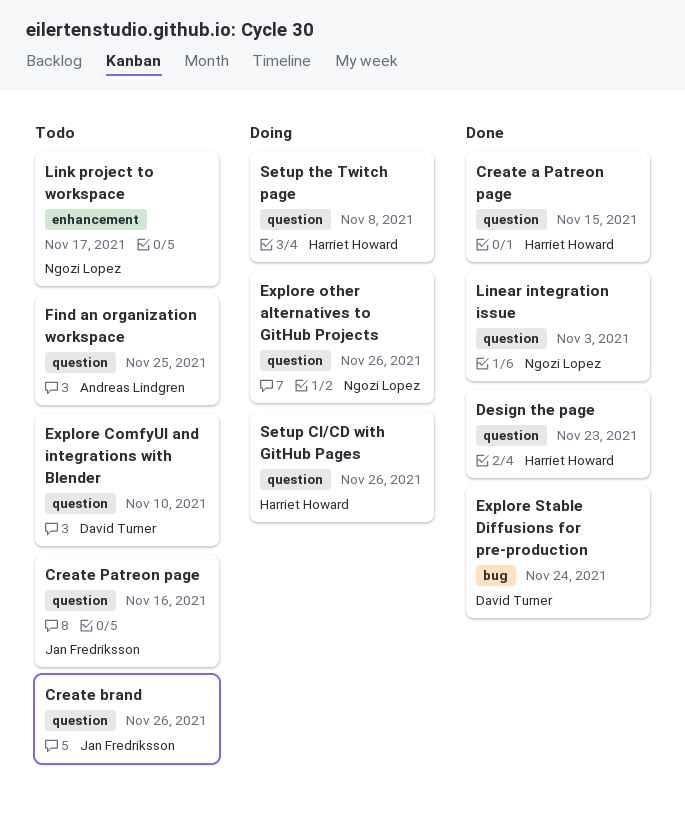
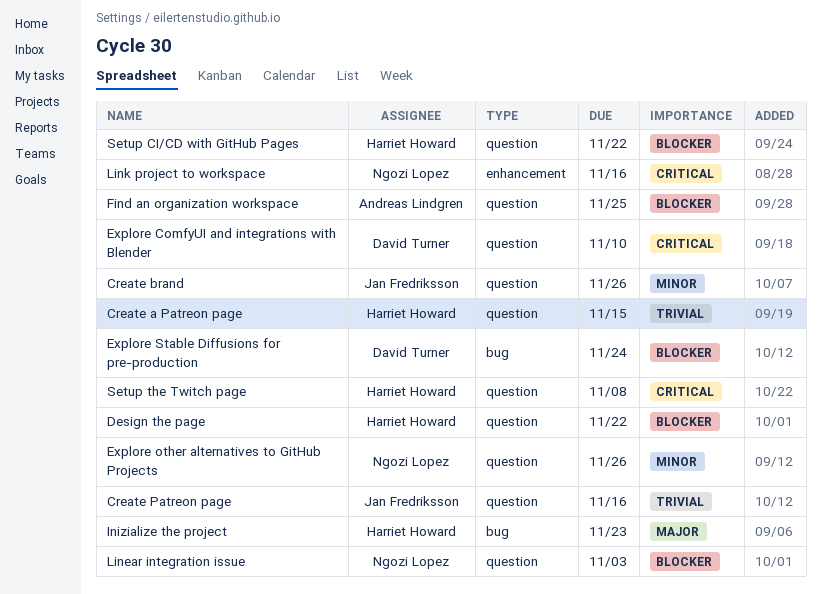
Design the page, due: Nov 23 -> Nov 22
Inizialize the project: none -> present
Link project to workspace, due: Nov 17 -> Nov 16
Setup CI/CD with GitHub Pages, due: Nov 26 -> Nov 22

